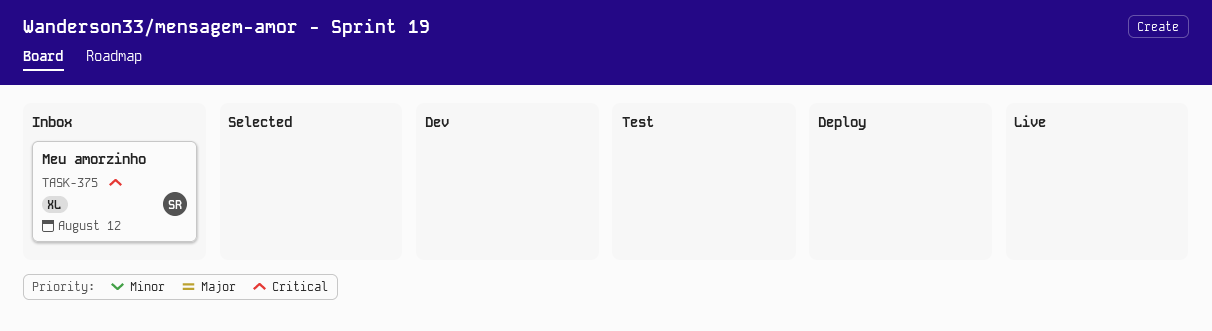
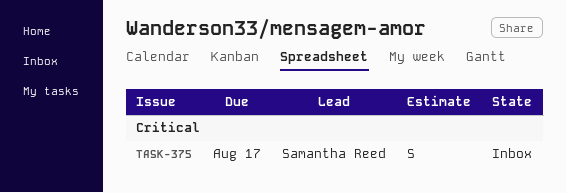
TASK-375, estimate: XL -> S
TASK-375, due: Aug 12 -> Aug 17

